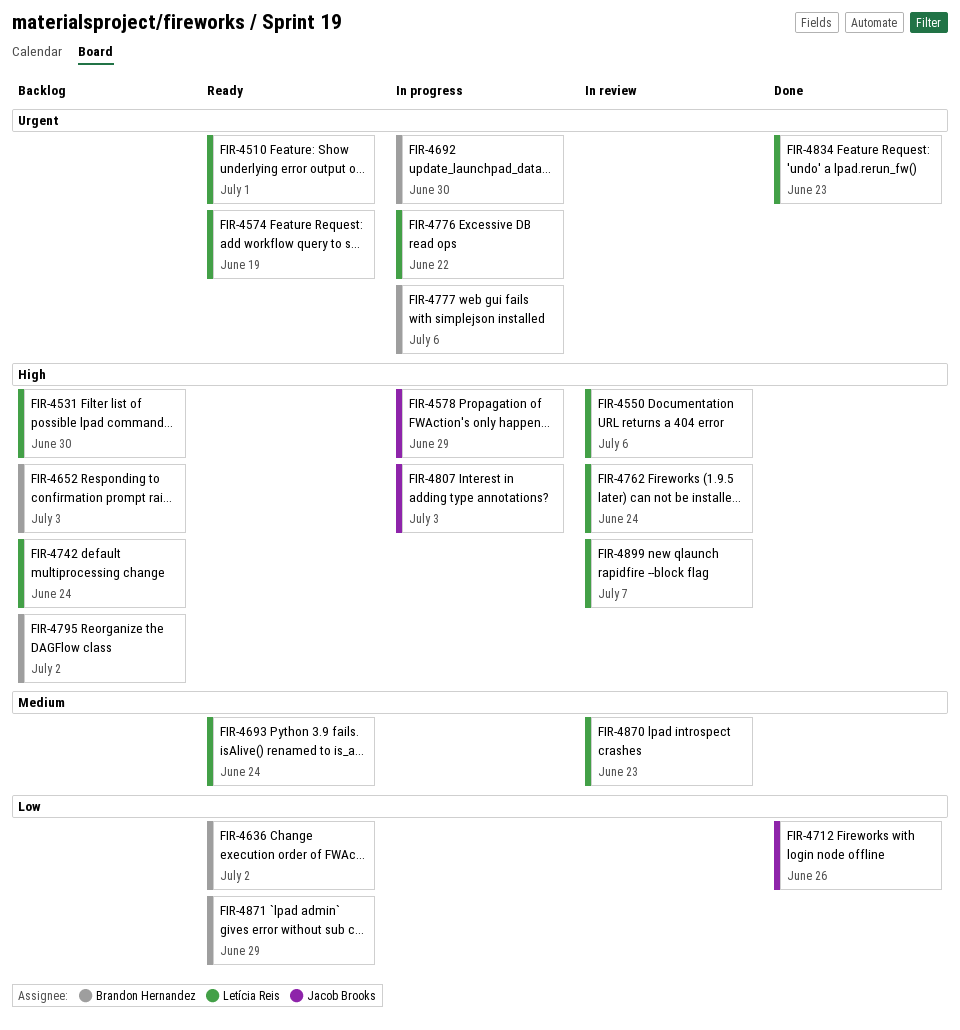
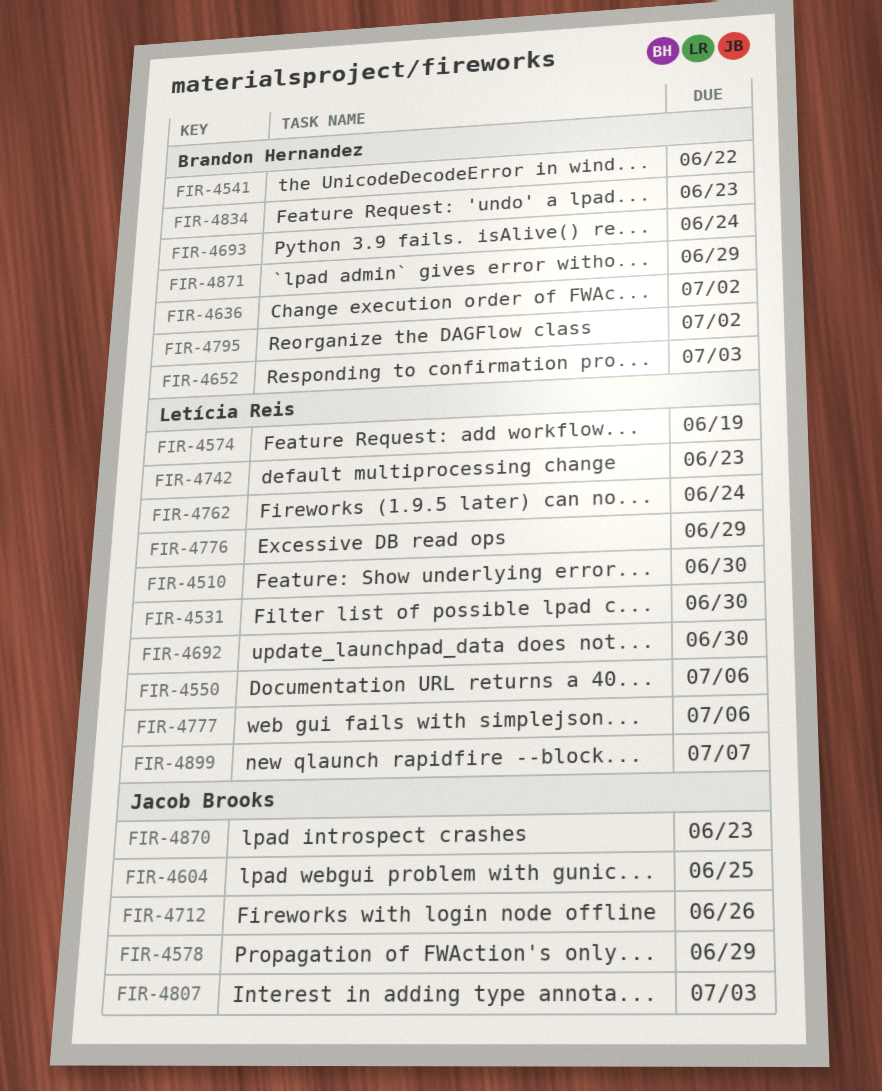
FIR-4510, due: Jul 1 -> Jun 30
FIR-4541: none -> present
FIR-4604: none -> present
FIR-4692, owner: Brandon Hernandez -> Letícia Reis
FIR-4693, owner: Letícia Reis -> Brandon Hernandez
FIR-4742, due: Jun 24 -> Jun 23
FIR-4776, due: Jun 22 -> Jun 29
FIR-4777, owner: Brandon Hernandez -> Letícia Reis
FIR-4834, owner: Letícia Reis -> Brandon Hernandez
FIR-4870, owner: Letícia Reis -> Jacob Brooks

